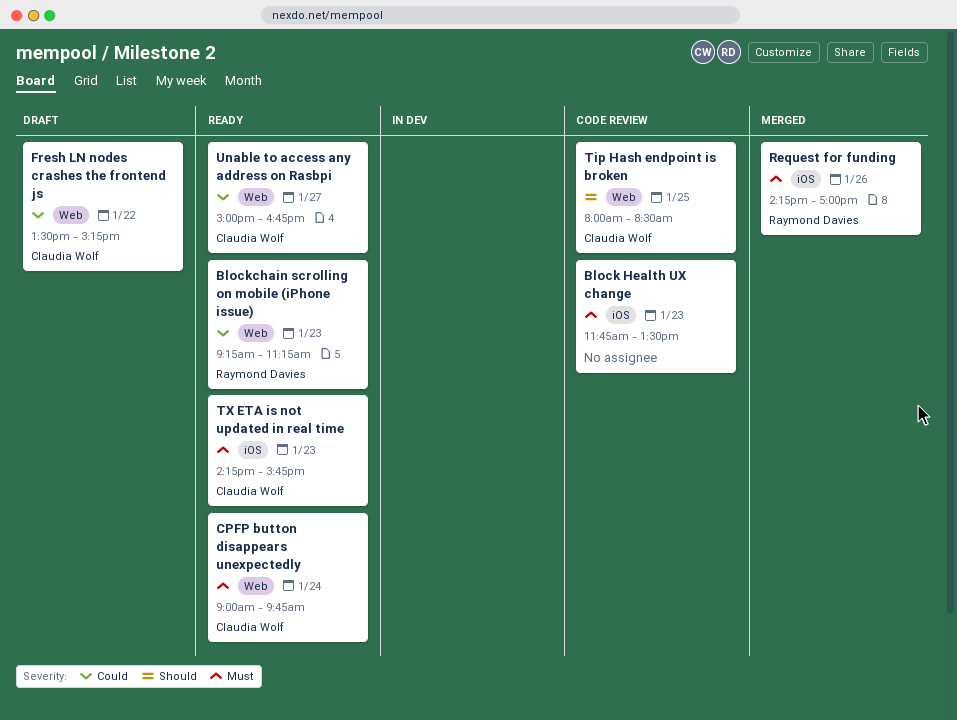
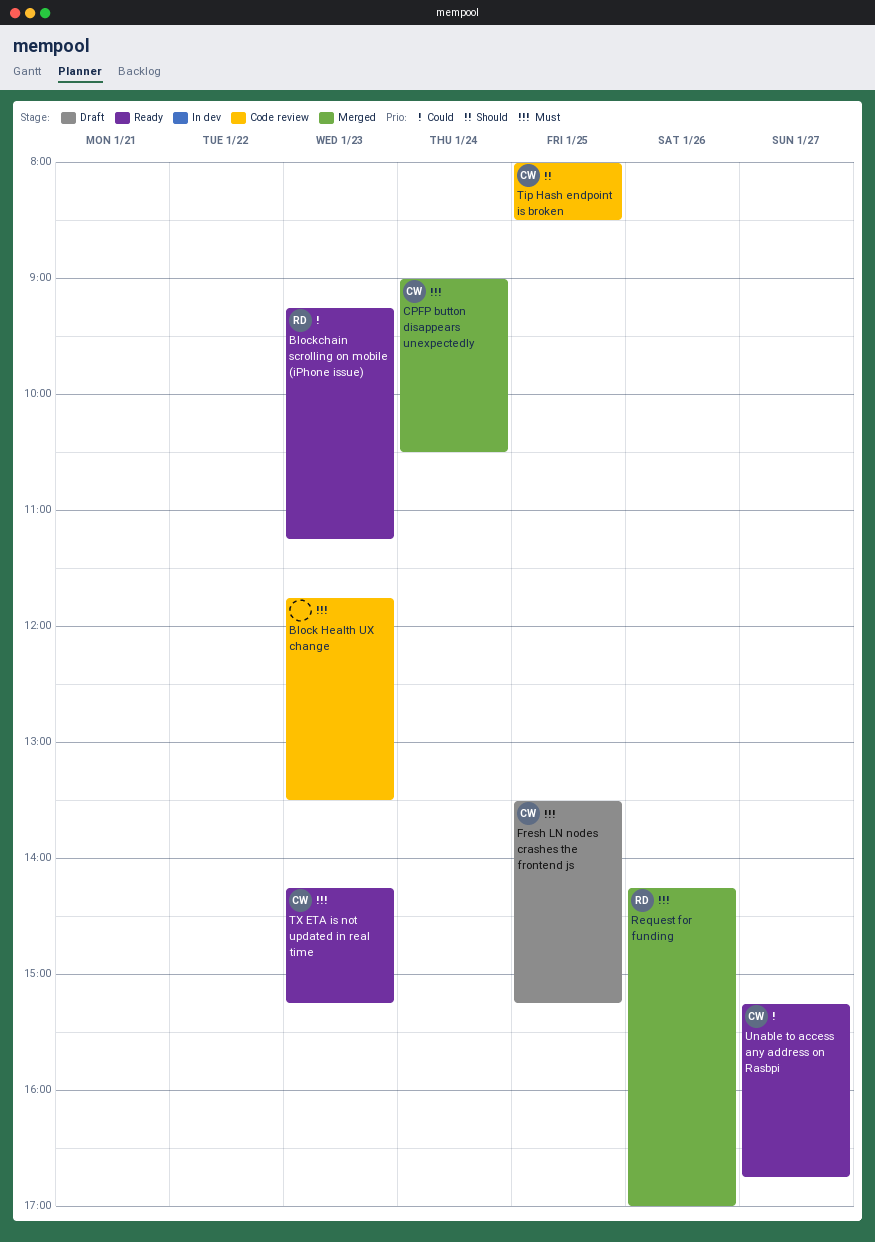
CPFP button disappears unexpectedly, status: Ready -> Merged
CPFP button disappears unexpectedly, ends: 09:45 -> 10:30
Fresh LN nodes crashes the frontend js, priority: Could -> Must
Fresh LN nodes crashes the frontend js, day: Jan 22 -> Jan 25
TX ETA is not updated in real time, ends: 15:45 -> 15:15
Unable to access any address on Rasbpi, begins: 15:00 -> 15:15

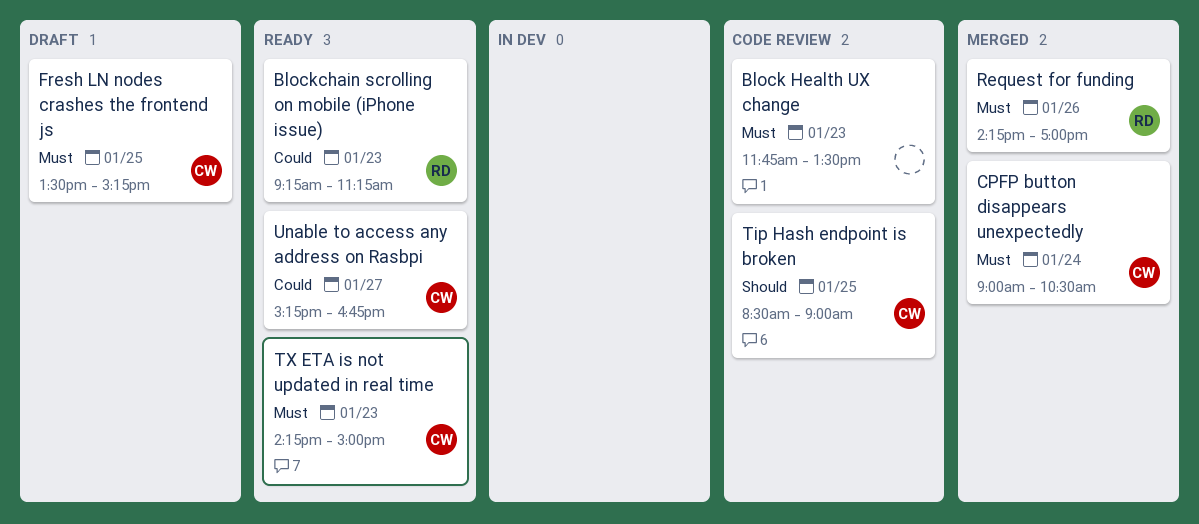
Tip Hash endpoint is broken, begins: 08:00 -> 08:30
Tip Hash endpoint is broken, ends: 08:30 -> 09:00
TX ETA is not updated in real time, ends: 15:15 -> 15:00

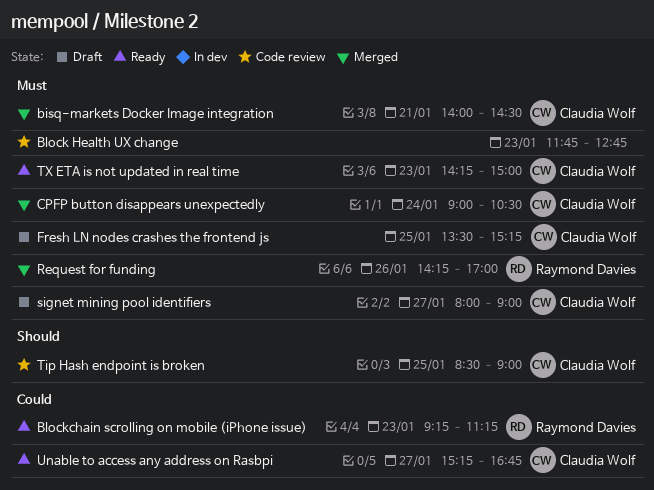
bisq-markets Docker Image integration: none -> present
Block Health UX change, ends: 13:30 -> 12:45
signet mining pool identifiers: none -> present

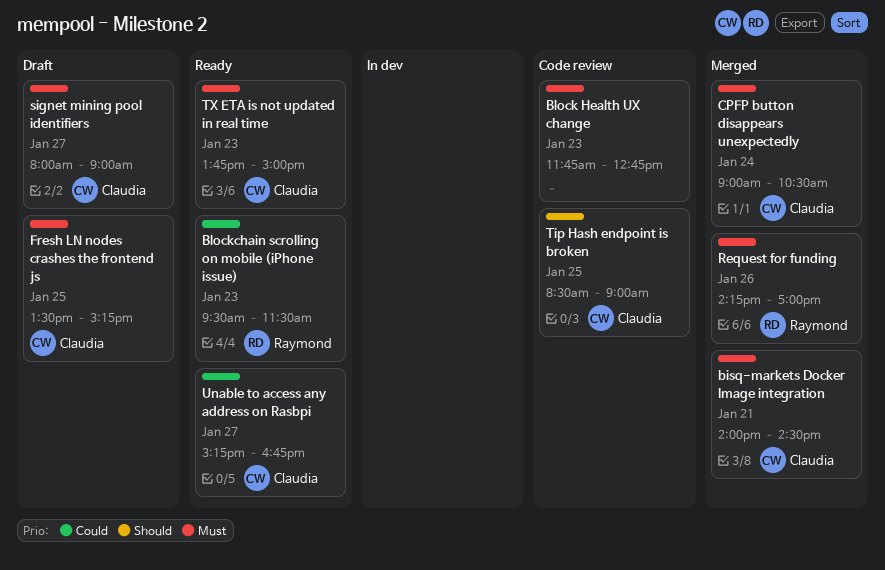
Blockchain scrolling on mobile (iPhone issue), begins: 09:15 -> 09:30
Blockchain scrolling on mobile (iPhone issue), ends: 11:15 -> 11:30
TX ETA is not updated in real time, begins: 14:15 -> 13:45

